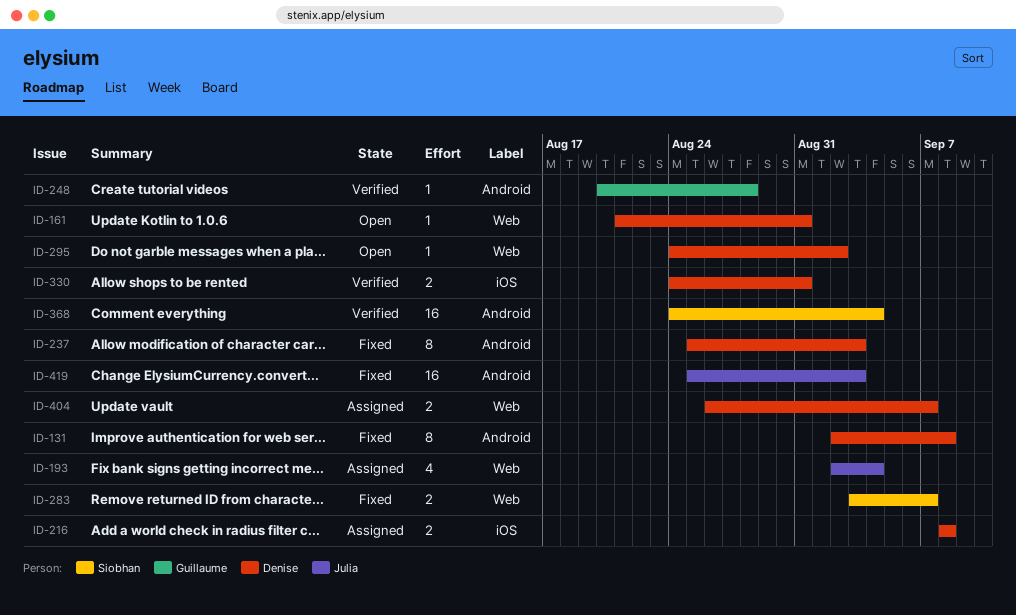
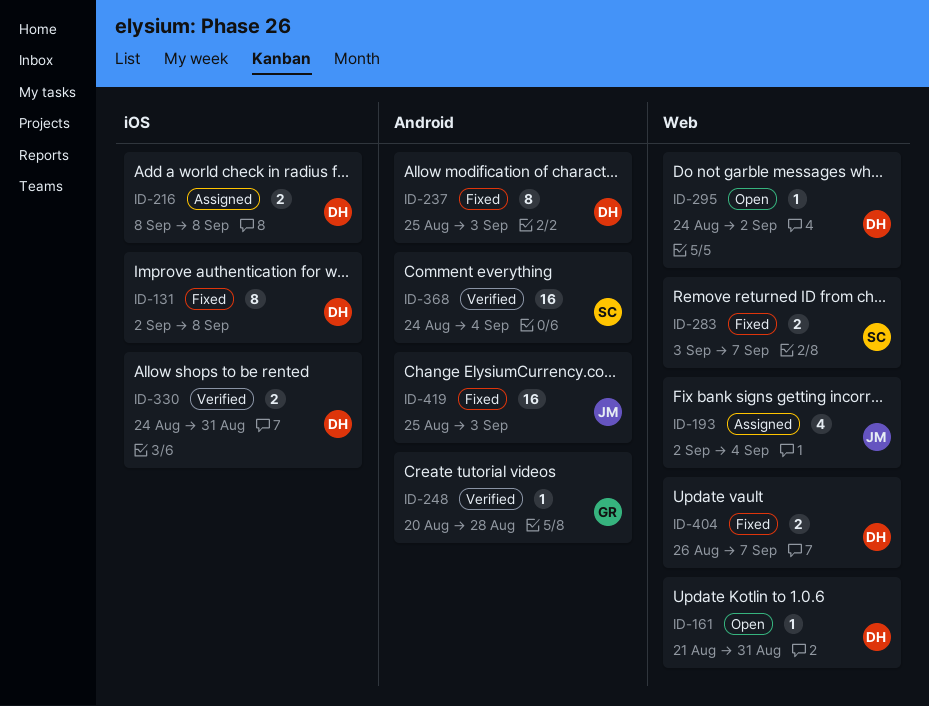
ID-131, label: Android -> iOS
ID-404, status: Assigned -> Fixed

